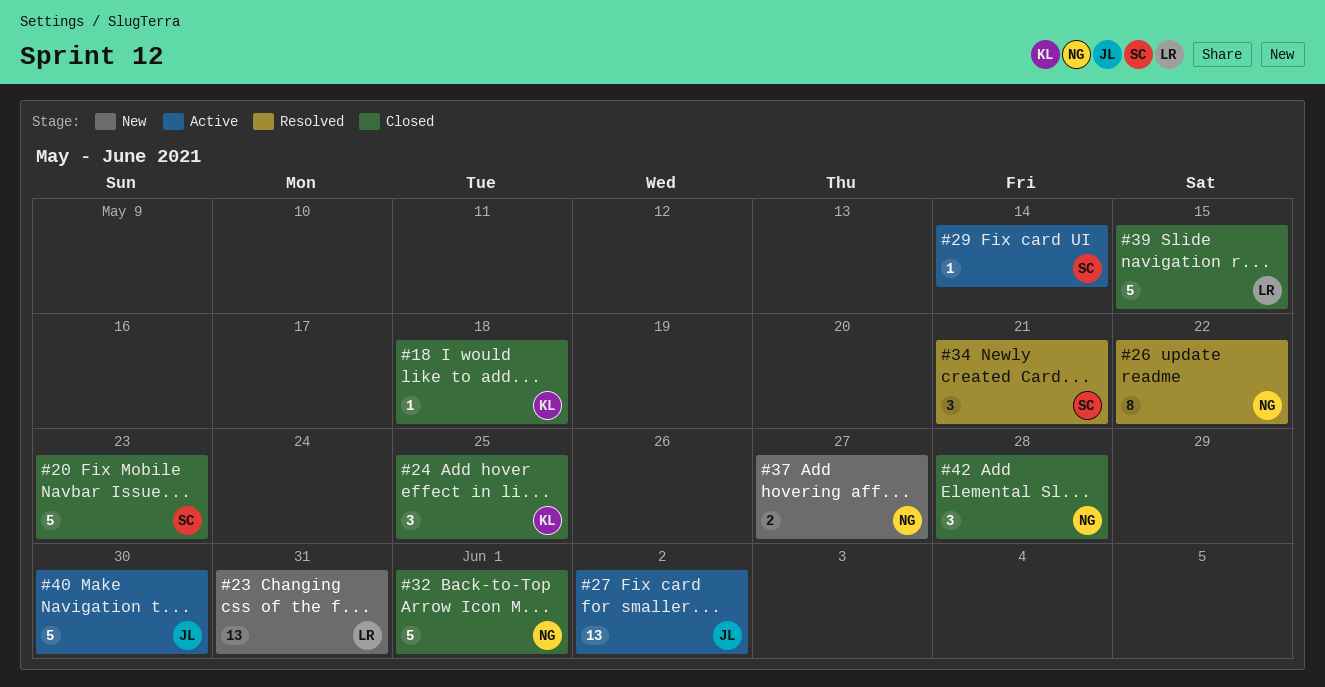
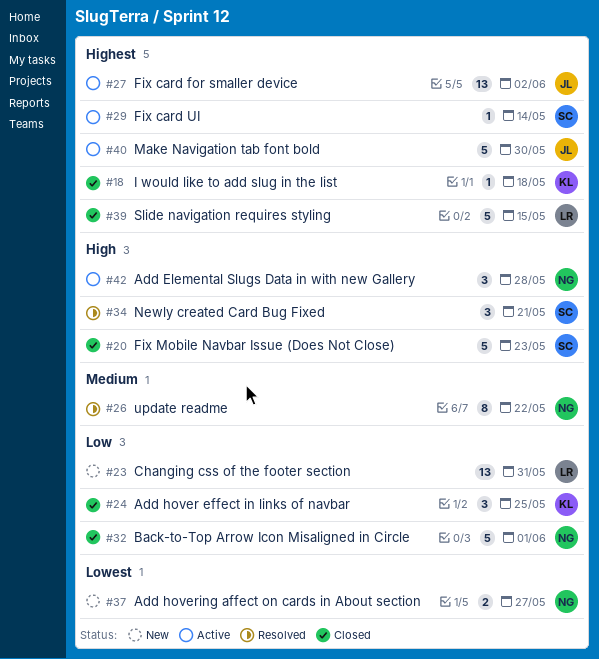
#42, status: Closed -> Active

